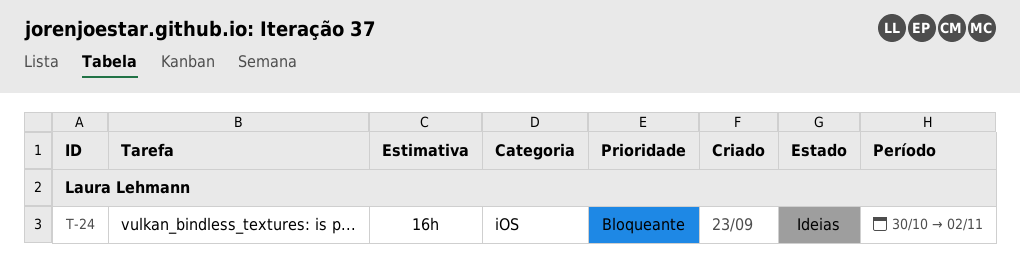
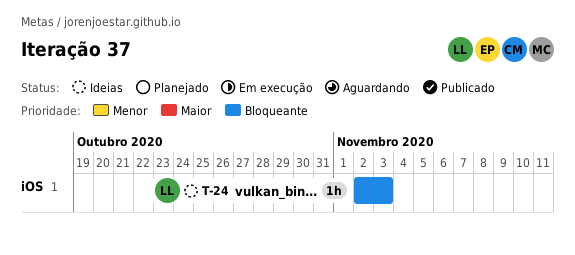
T-24, estimate: 16h -> 1h
T-24, start: Oct 30 -> Nov 2
T-24, due: Nov 2 -> Nov 3

